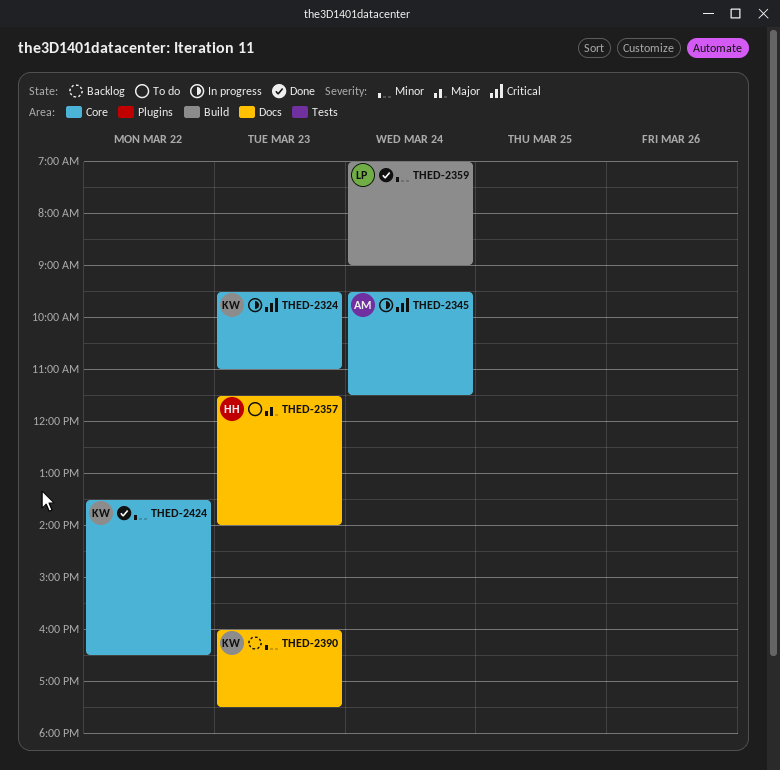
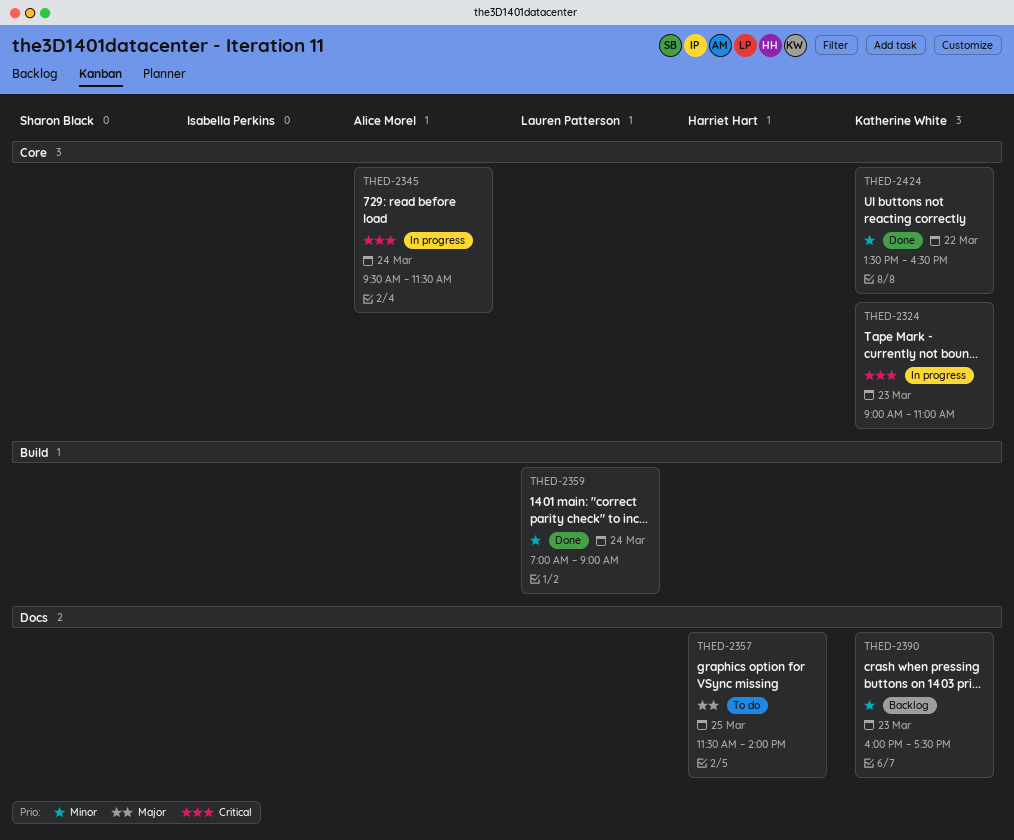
THED-2324, begins: 09:30 -> 09:00
THED-2357, day: Mar 23 -> Mar 25

